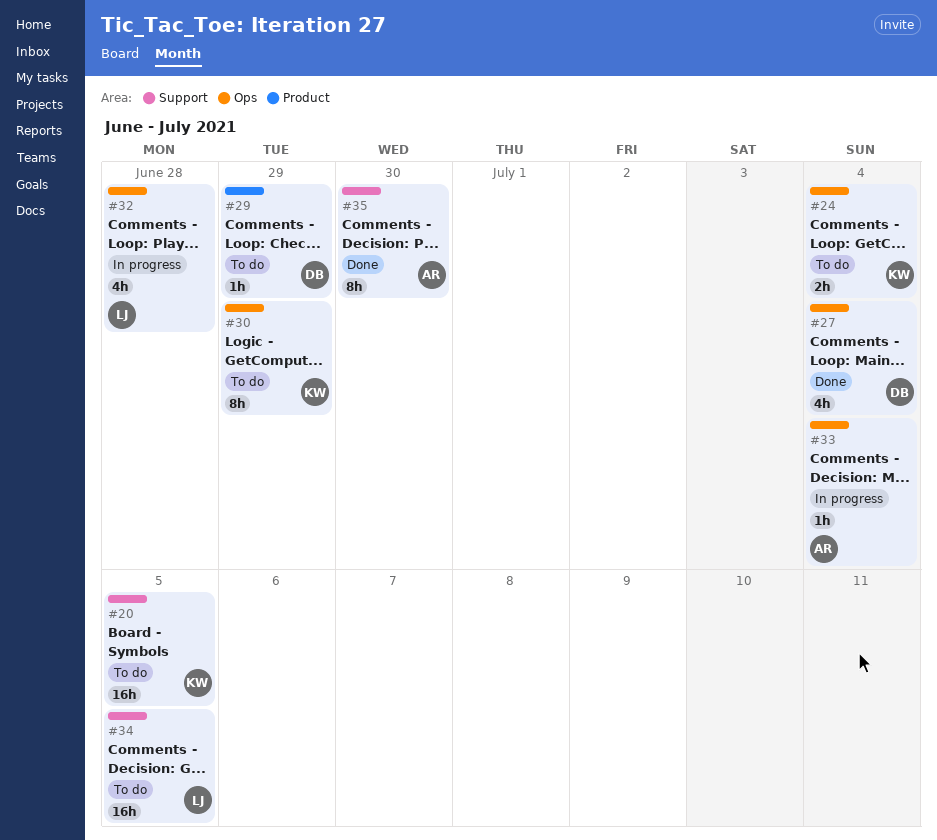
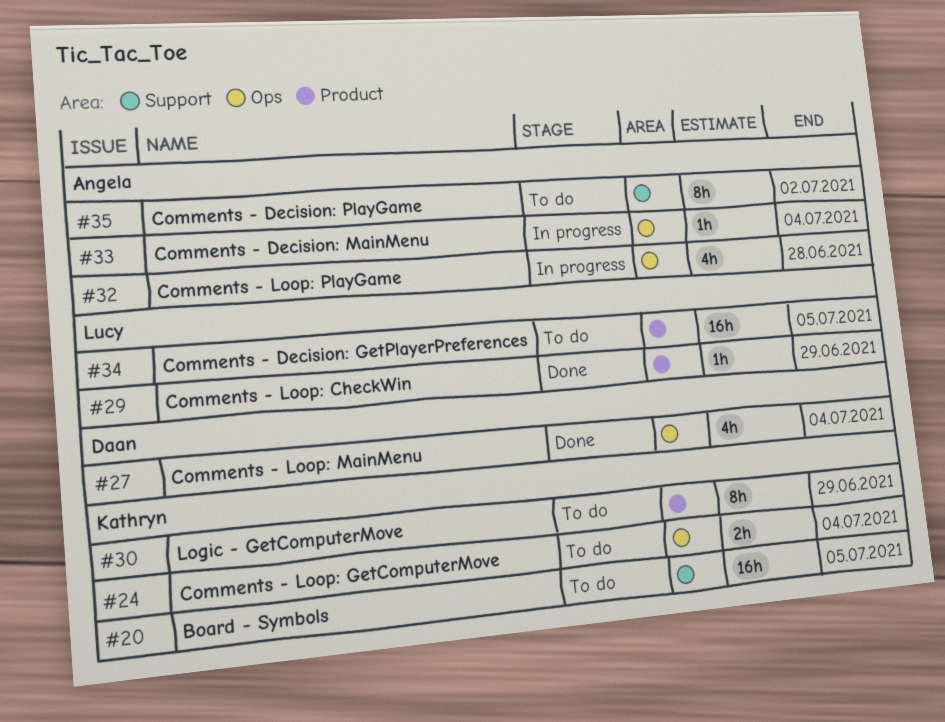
#29, status: To do -> Done
#29, owner: Daan -> Lucy
#30, label: Ops -> Product
#32, owner: Lucy -> Angela
#34, label: Support -> Product
#35, status: Done -> To do
#35, due: Jun 30 -> Jul 2

